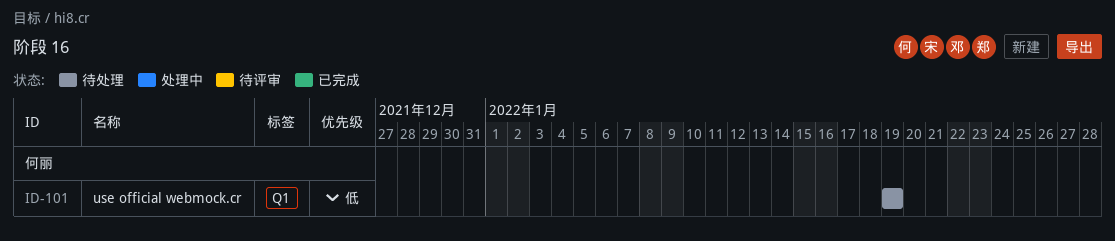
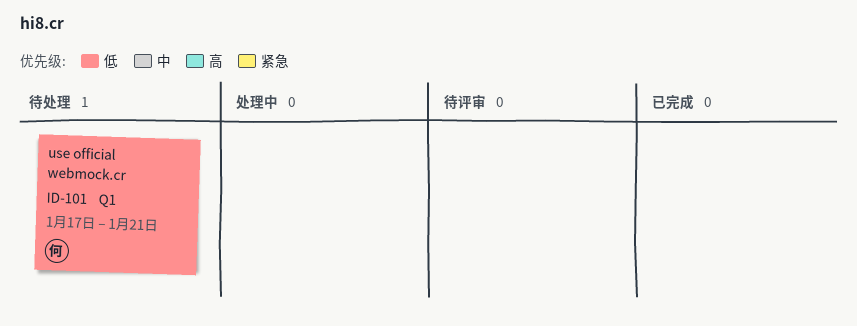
ID-101, start: Jan 19 -> Jan 17
ID-101, due: Jan 19 -> Jan 21

